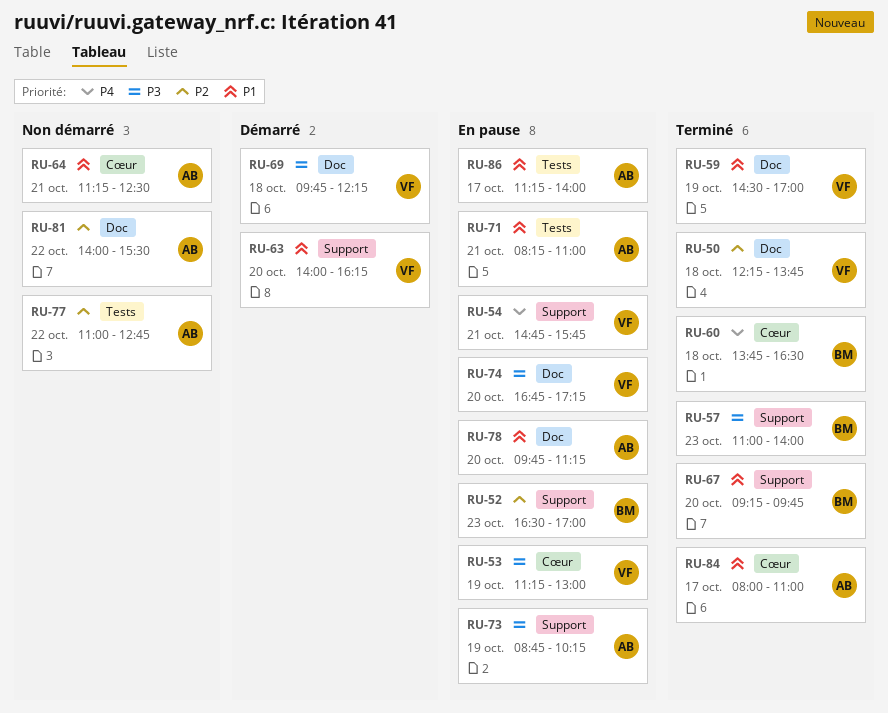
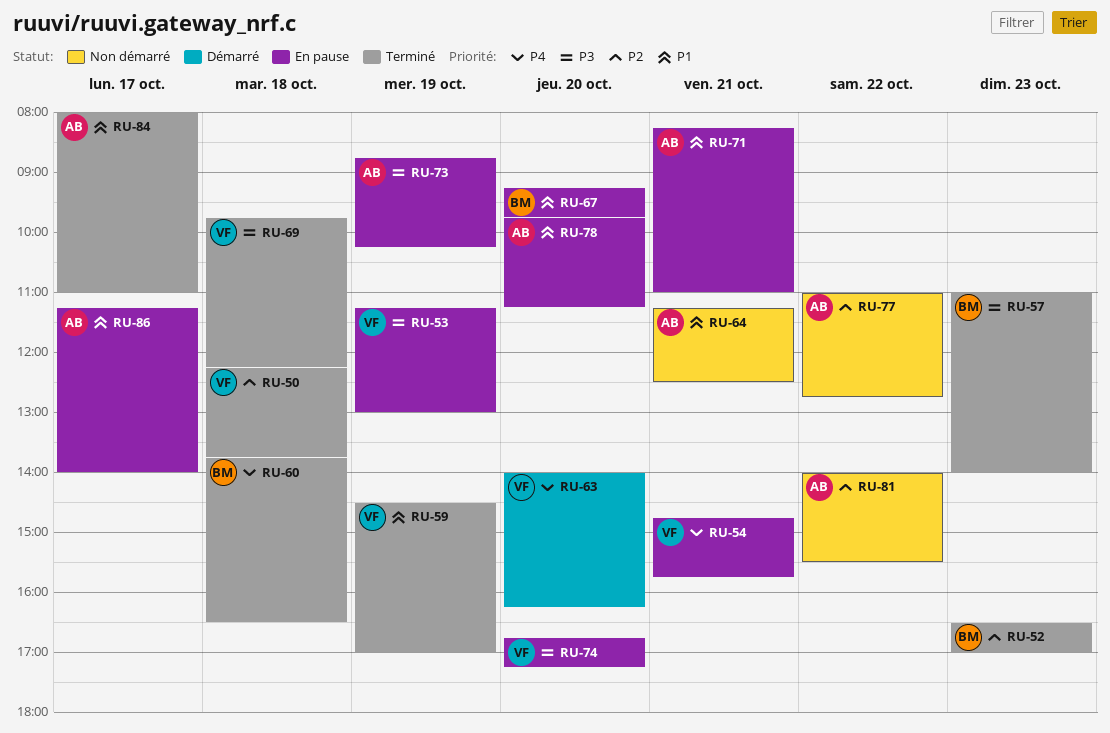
RU-52, status: En pause -> Terminé
RU-63, priority: P1 -> P4
RU-67, status: Terminé -> En pause
RU-69, status: Démarré -> Terminé

